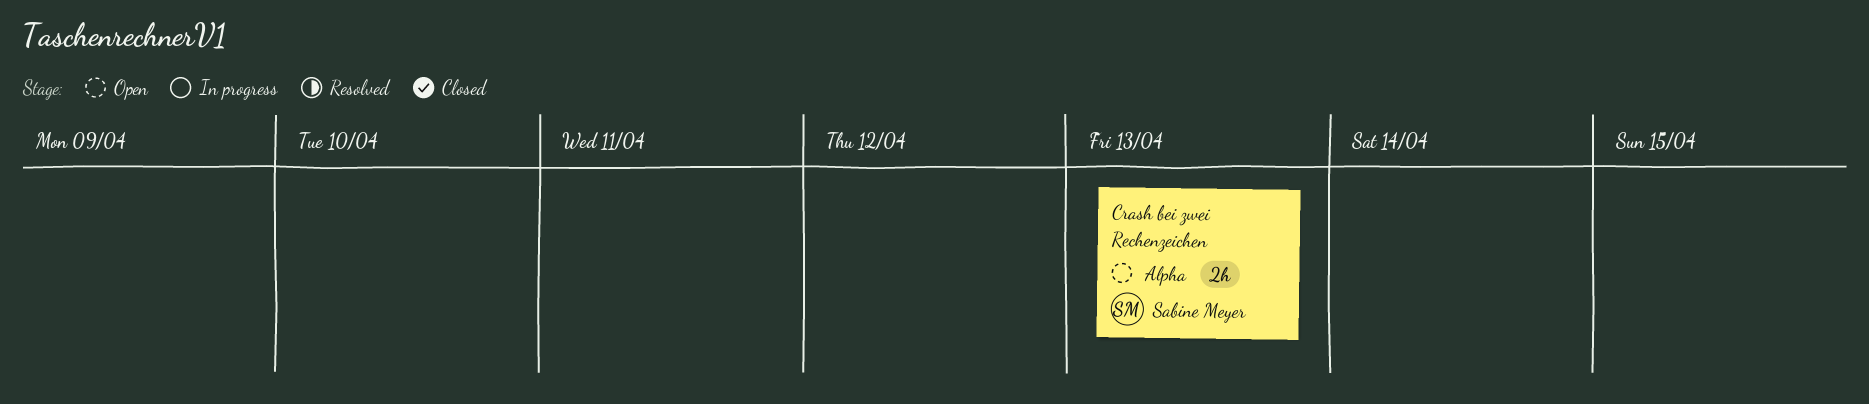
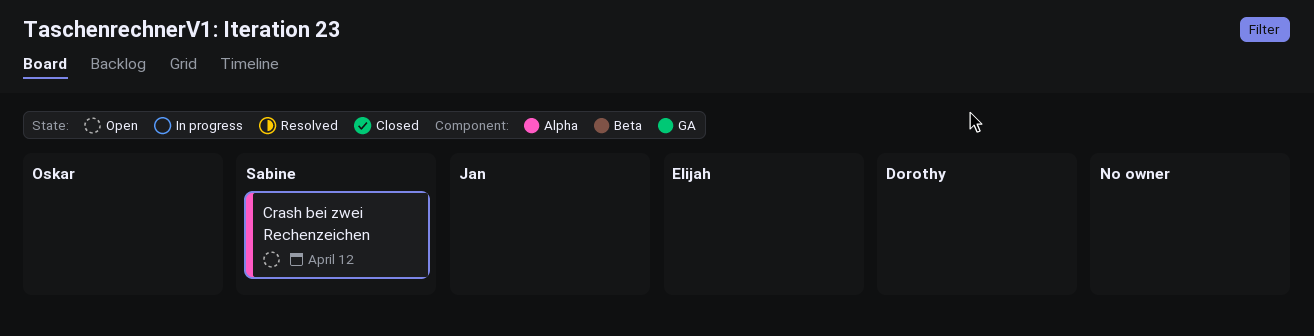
Crash bei zwei Rechenzeichen, due: Apr 13 -> Apr 12

